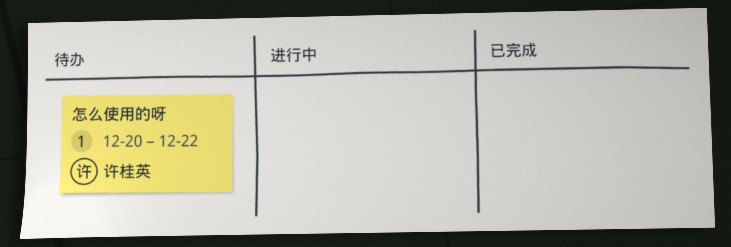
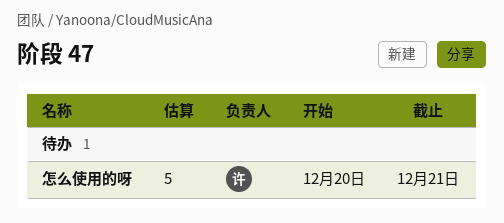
怎么使用的呀, estimate: 1 -> 5
怎么使用的呀, due: Dec 22 -> Dec 21

